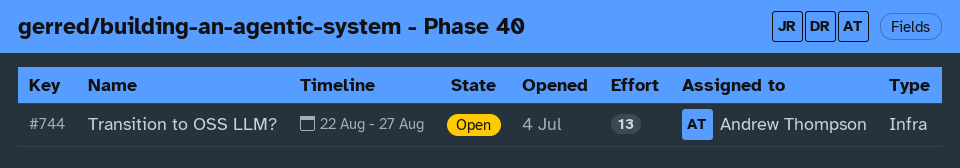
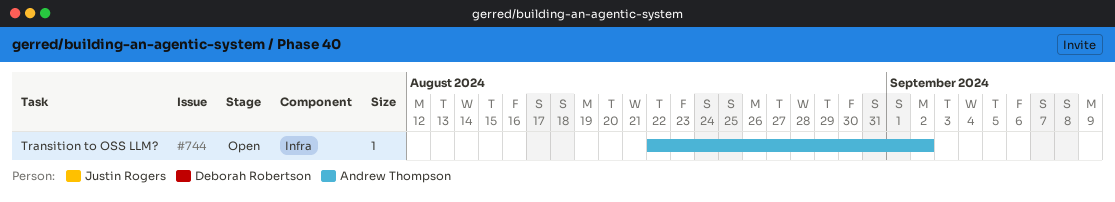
#744, estimate: 13 -> 1
#744, due: Aug 27 -> Sep 2

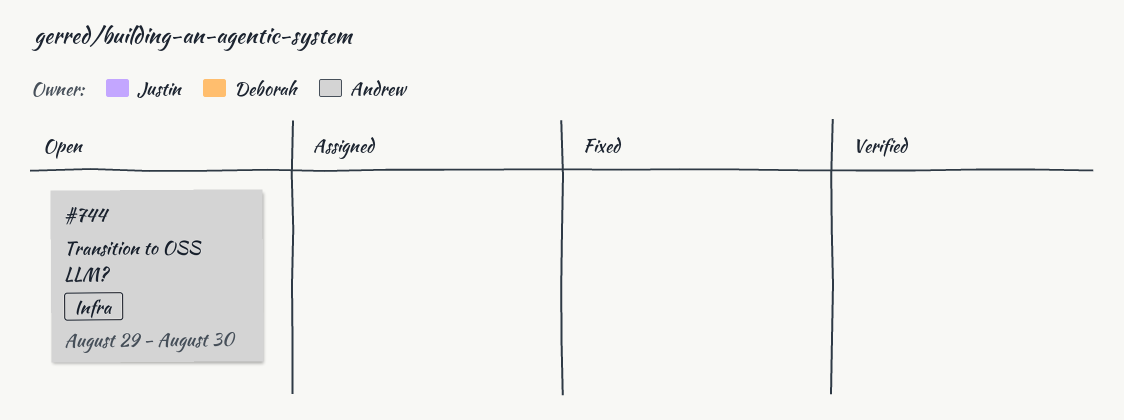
#744, start: Aug 22 -> Aug 29
#744, due: Sep 2 -> Aug 30

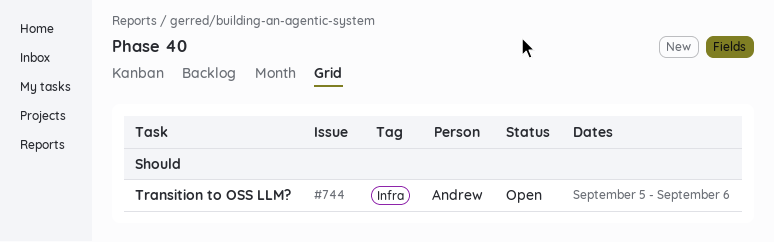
#744, start: Aug 29 -> Sep 5
#744, due: Aug 30 -> Sep 6

